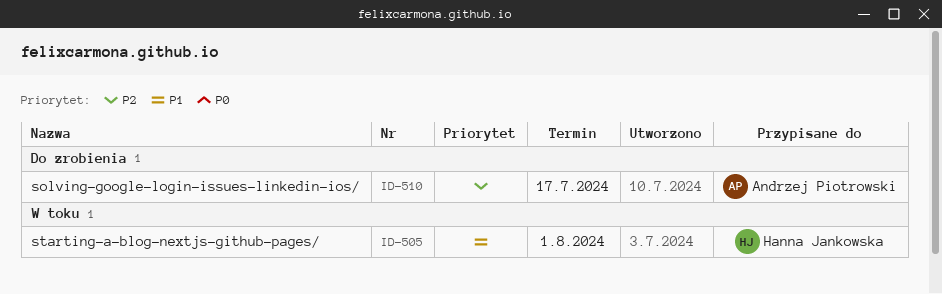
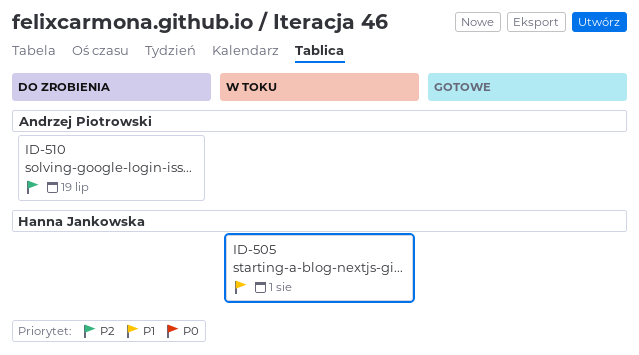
ID-510, due: Jul 17 -> Jul 19

